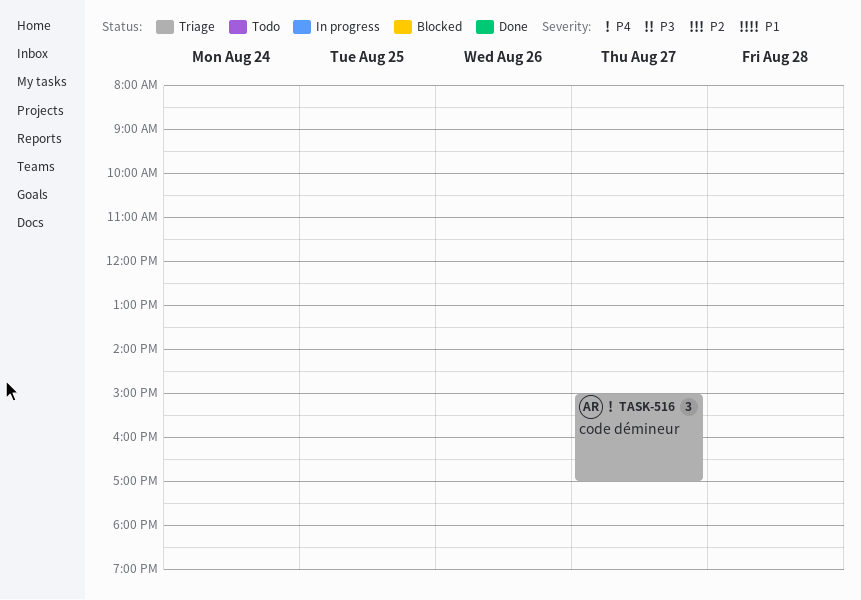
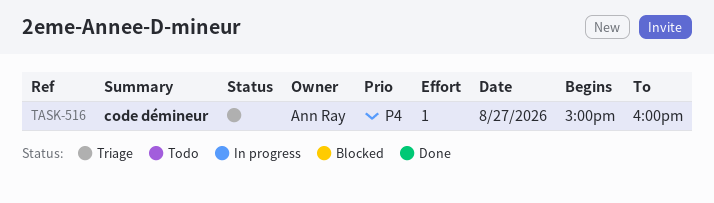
TASK-516, estimate: 3 -> 1
TASK-516, ends: 17:00 -> 16:00

